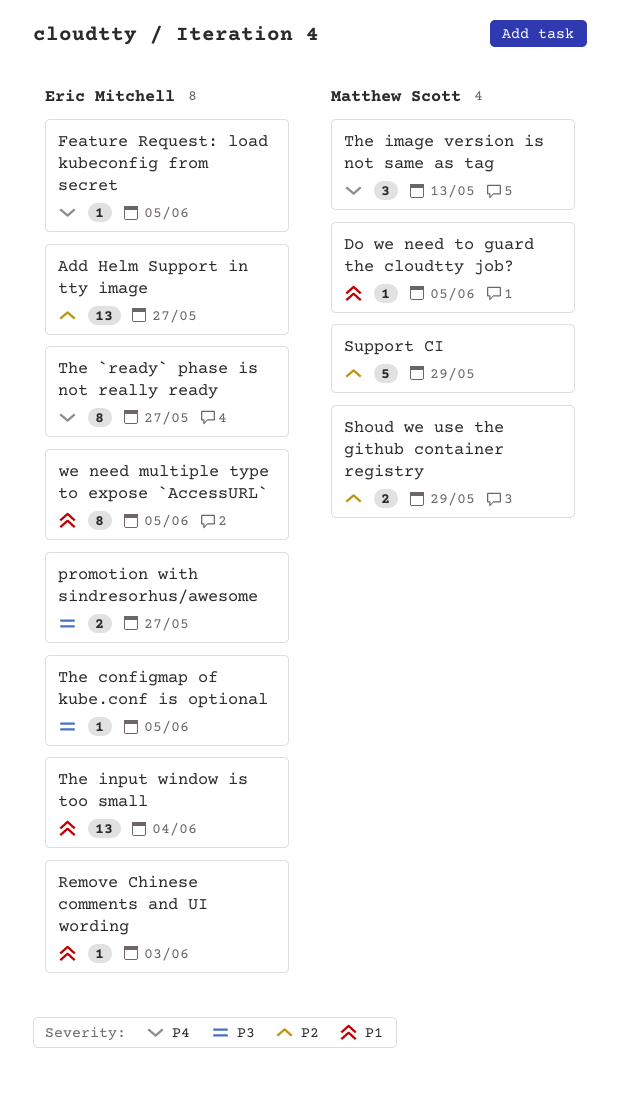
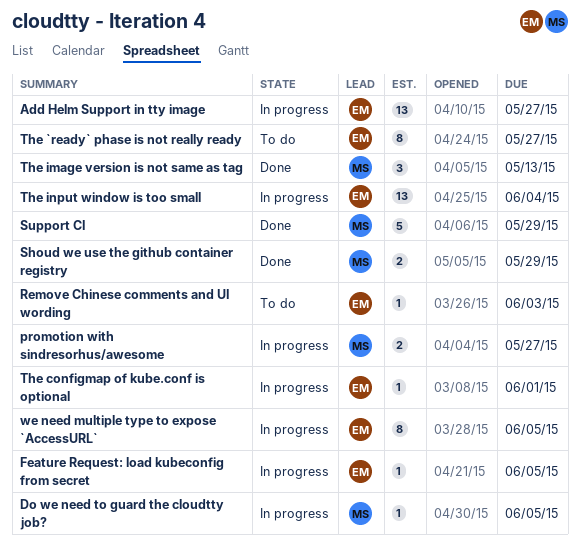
promotion with sindresorhus/awesome, owner: Eric Mitchell -> Matthew Scott
The configmap of kube.conf is optional, due: Jun 5 -> Jun 1

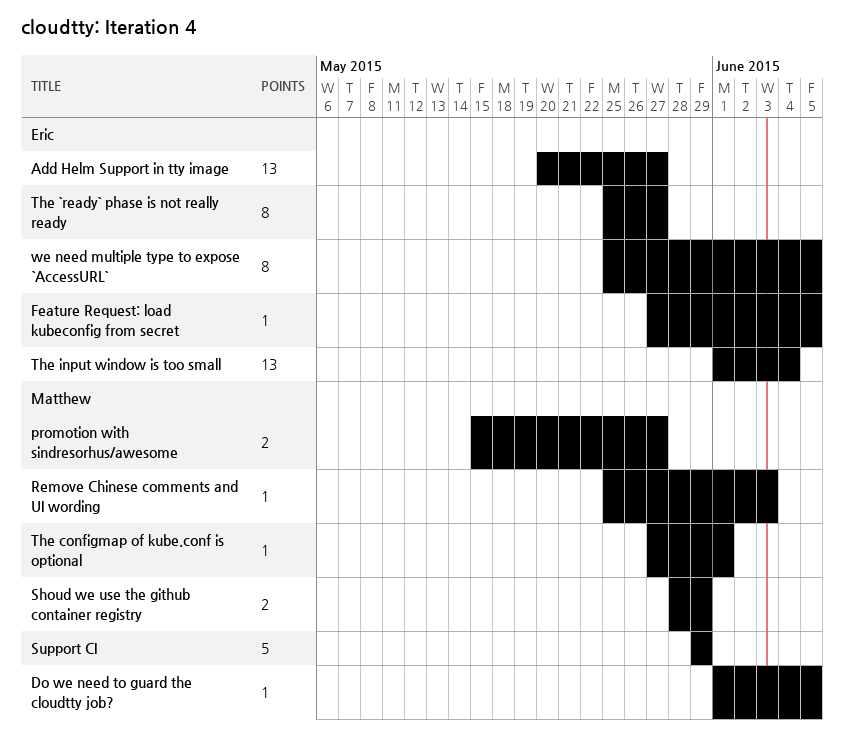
Remove Chinese comments and UI wording, owner: Eric -> Matthew
The configmap of kube.conf is optional, owner: Eric -> Matthew
The image version is not same as tag: present -> none

